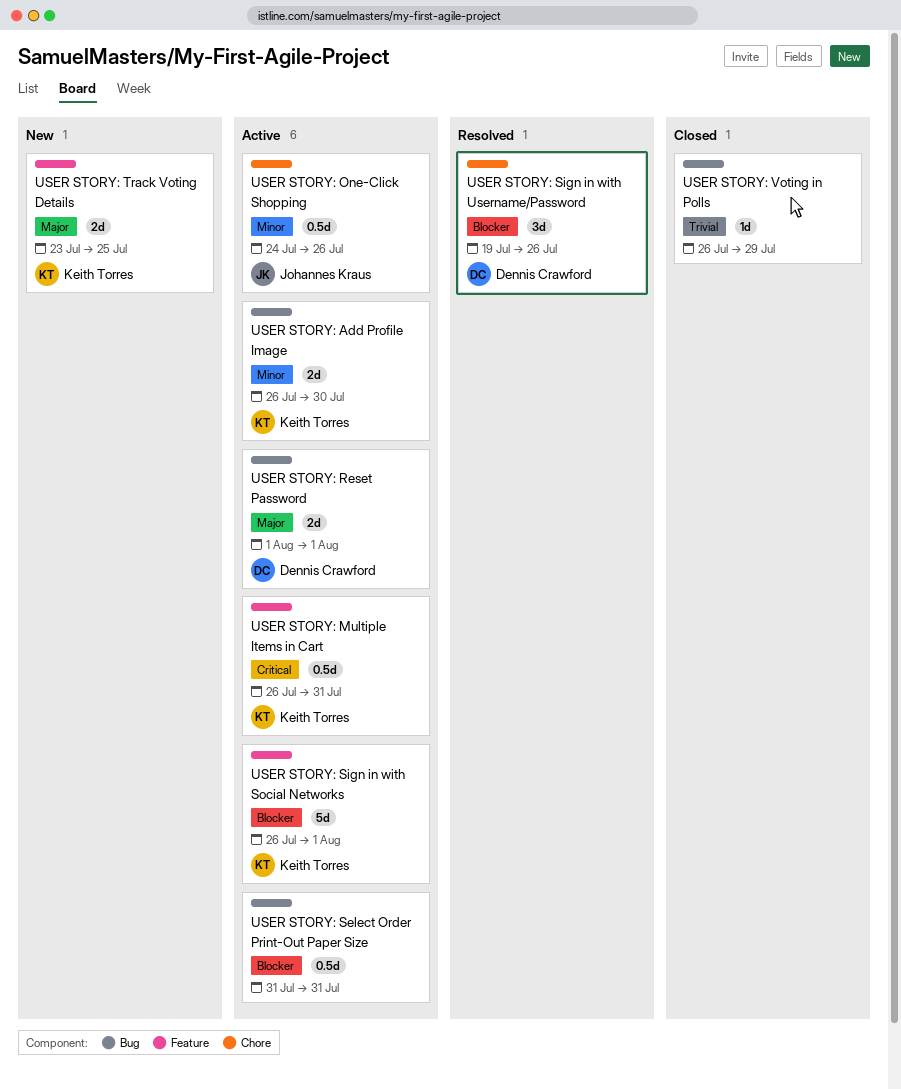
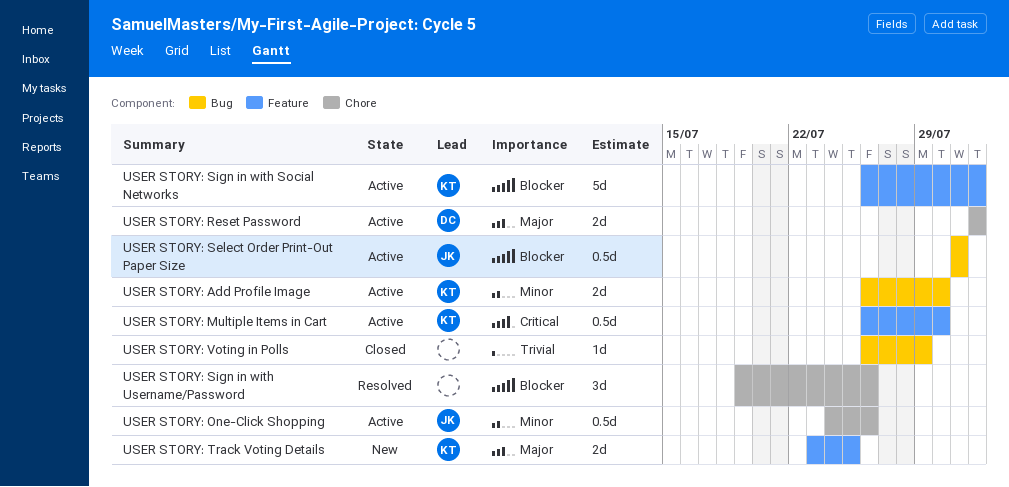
USER STORY: Multiple Items in Cart, due: Jul 31 -> Jul 30
USER STORY: Reset Password, label: Bug -> Chore
USER STORY: Select Order Print-Out Paper Size, owner: none -> Johannes Kraus
USER STORY: Sign in with Username/Password, owner: Dennis Crawford -> none

